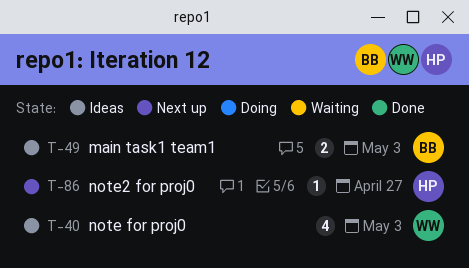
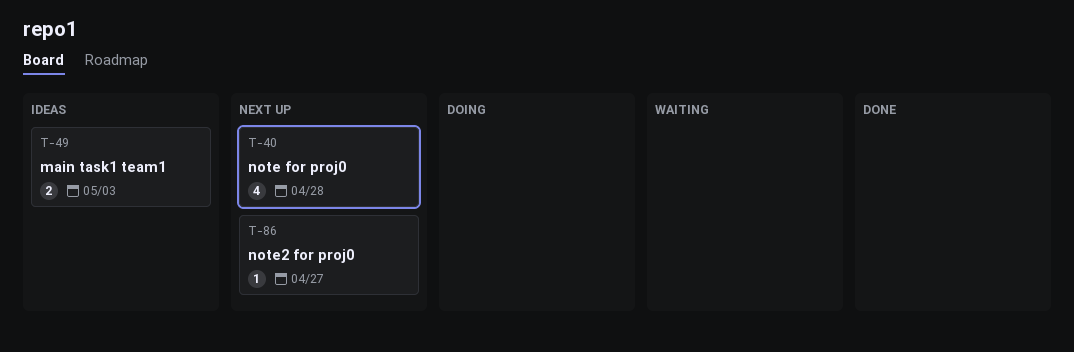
T-40, status: Ideas -> Next up
T-40, due: May 3 -> Apr 28

